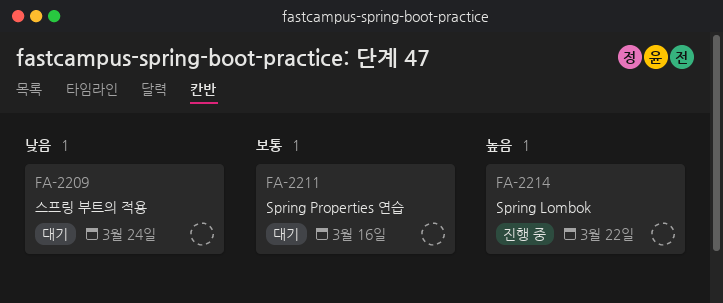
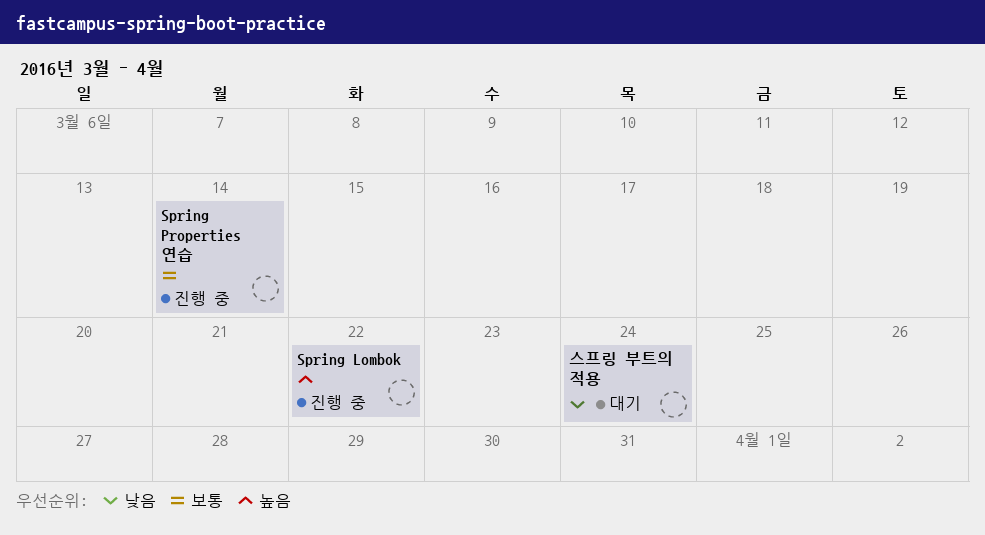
Spring Properties 연습, status: 대기 -> 진행 중
Spring Properties 연습, due: Mar 16 -> Mar 14

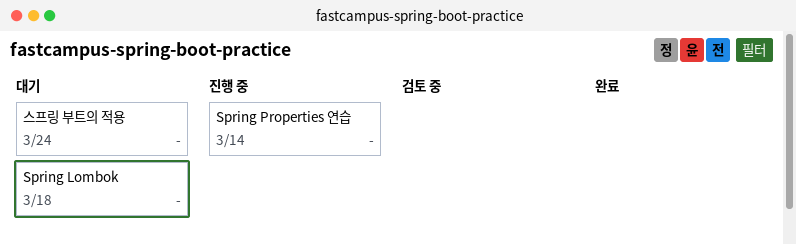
Spring Lombok, status: 진행 중 -> 대기
Spring Lombok, due: Mar 22 -> Mar 18

